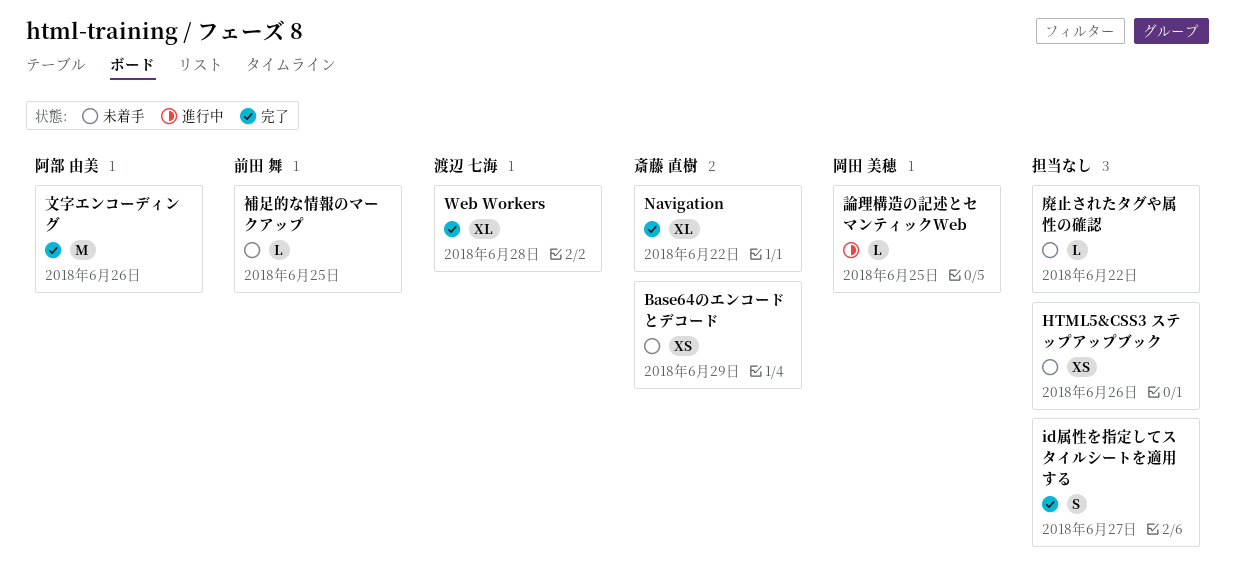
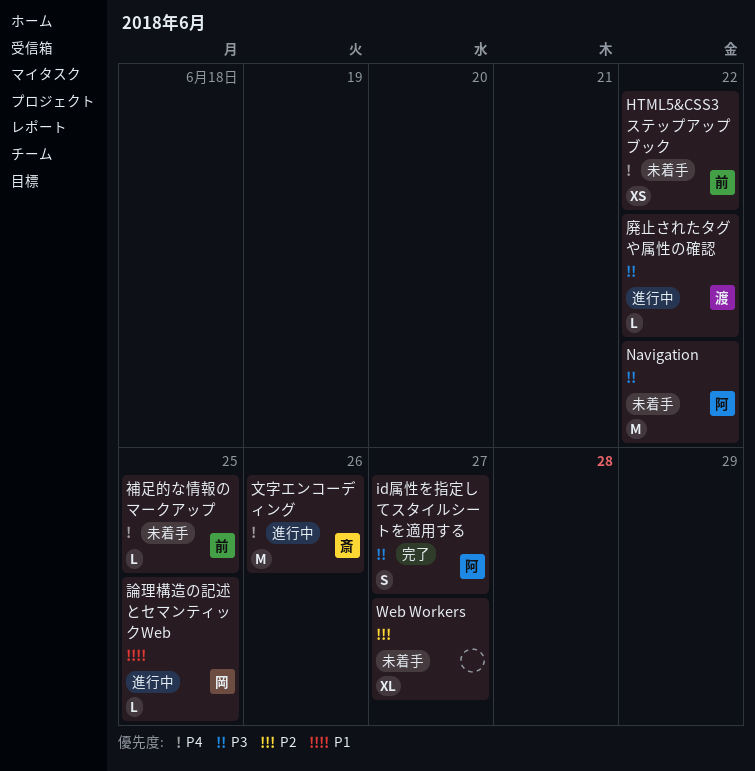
Base64のエンコードとデコード: present -> none
HTML5&CSS3 ステップアップブック, owner: none -> 前田 舞
HTML5&CSS3 ステップアップブック, due: Jun 26 -> Jun 22
id属性を指定してスタイルシートを適用する, owner: none -> 阿部 由美
Navigation, status: 完了 -> 未着手
Navigation, owner: 斎藤 直樹 -> 阿部 由美
Navigation, estimate: XL -> M
Web Workers, status: 完了 -> 未着手
Web Workers, owner: 渡辺 七海 -> none
Web Workers, due: Jun 28 -> Jun 27
廃止されたタグや属性の確認, status: 未着手 -> 進行中
廃止されたタグや属性の確認, owner: none -> 渡辺 七海
文字エンコーディング, status: 完了 -> 進行中
文字エンコーディング, owner: 阿部 由美 -> 斎藤 直樹

